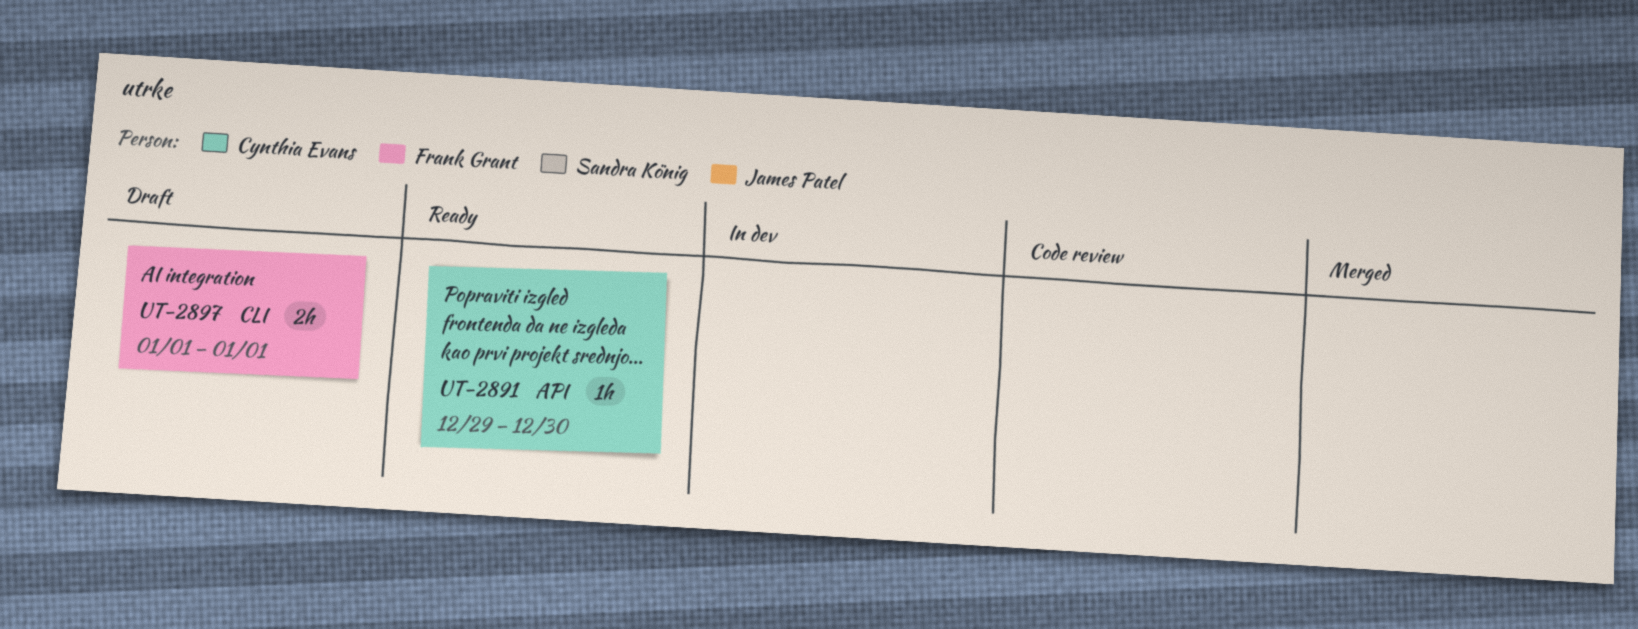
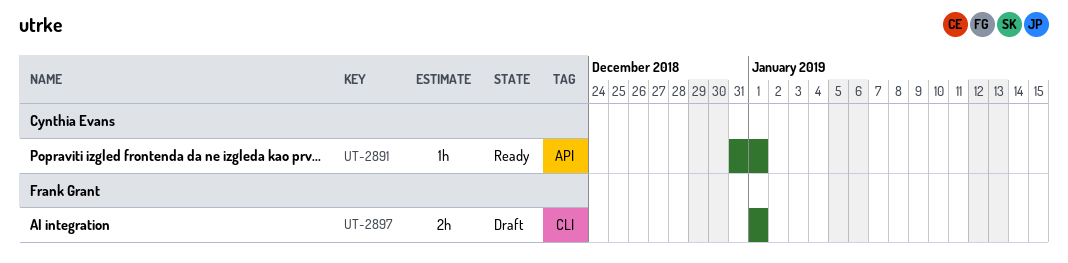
UT-2891, start: Dec 29 -> Dec 31
UT-2891, due: Dec 30 -> Jan 1

